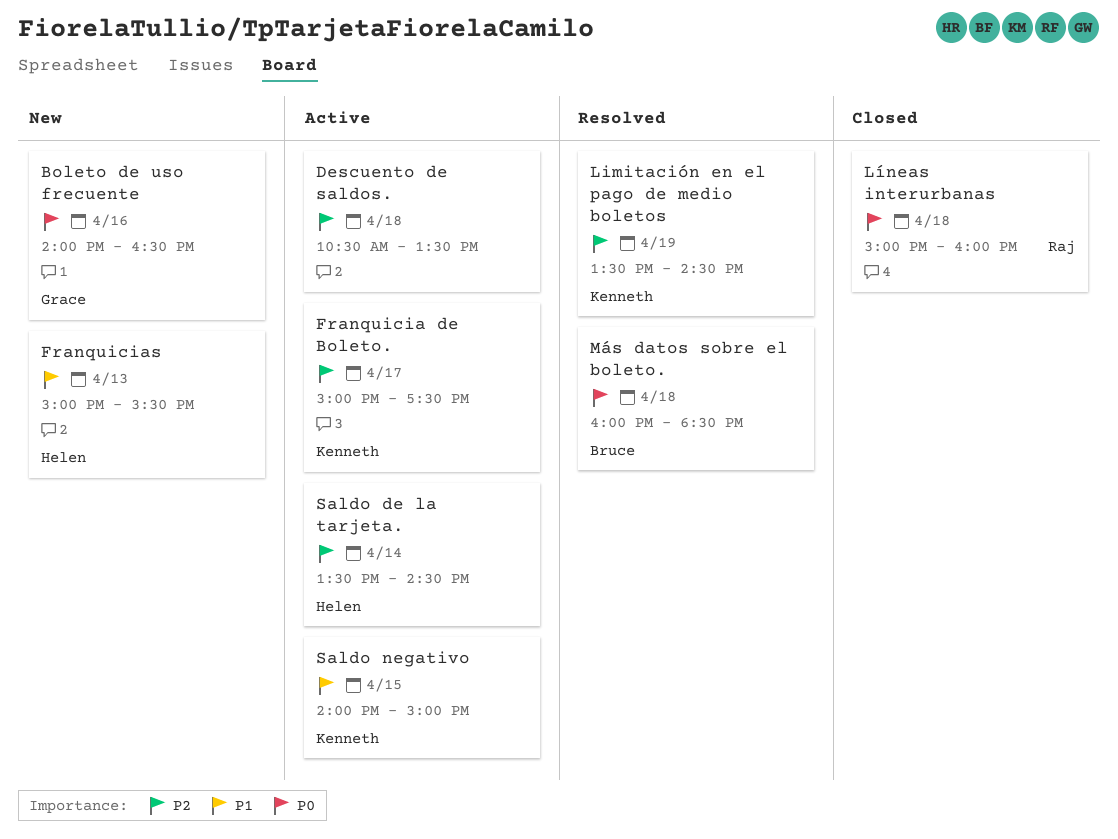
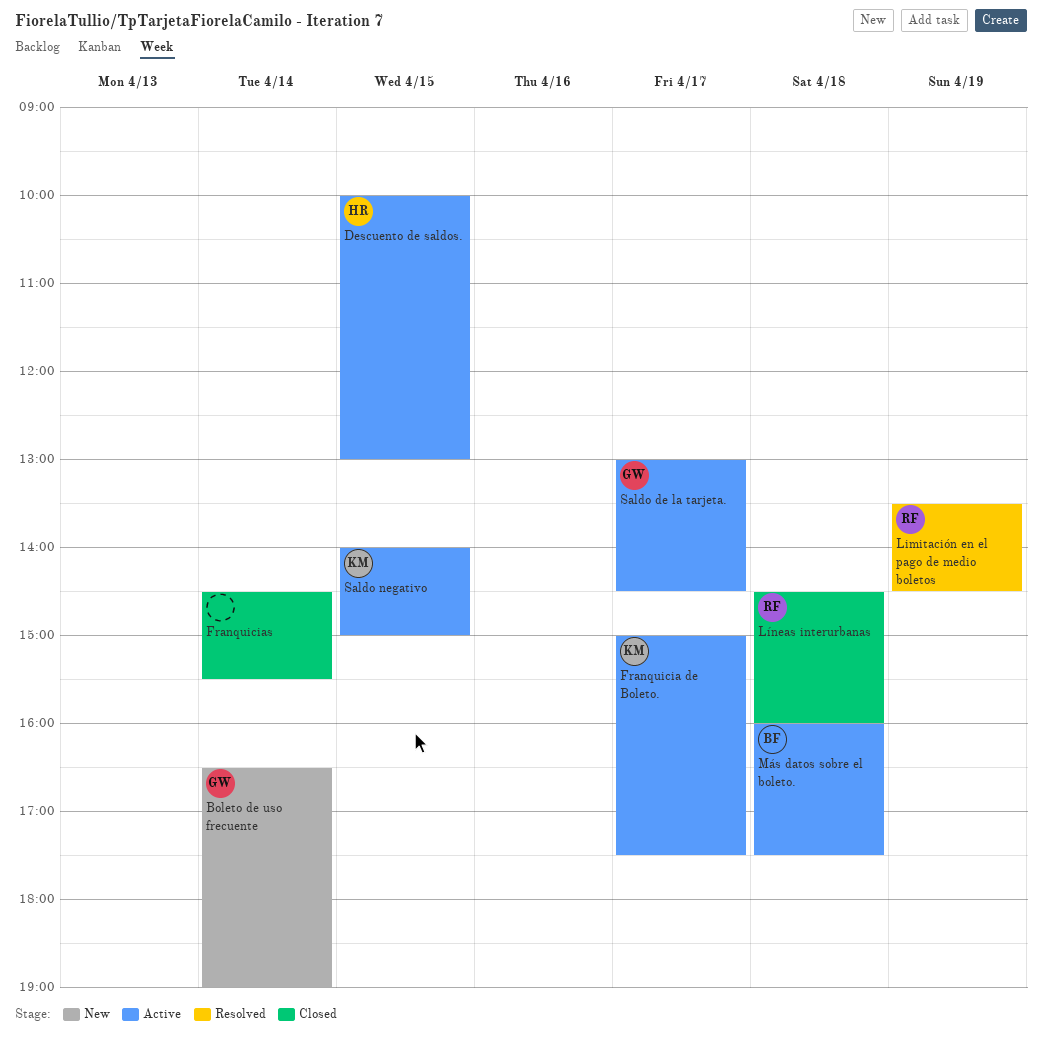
Boleto de uso frecuente, day: Apr 16 -> Apr 14
Boleto de uso frecuente, begins: 14:00 -> 16:30
Boleto de uso frecuente, ends: 16:30 -> 19:00
Descuento de saldos., owner: none -> Helen
Descuento de saldos., day: Apr 18 -> Apr 15
Descuento de saldos., begins: 10:30 -> 10:00
Descuento de saldos., ends: 13:30 -> 13:00
Franquicias, status: New -> Closed
Franquicias, owner: Helen -> none
Franquicias, day: Apr 13 -> Apr 14
Franquicias, begins: 15:00 -> 14:30
Limitación en el pago de medio boletos, owner: Kenneth -> Raj
Líneas interurbanas, begins: 15:00 -> 14:30
Más datos sobre el boleto., status: Resolved -> Active
Más datos sobre el boleto., ends: 18:30 -> 17:30
Saldo de la tarjeta., owner: Helen -> Grace
Saldo de la tarjeta., day: Apr 14 -> Apr 17
Saldo de la tarjeta., begins: 13:30 -> 13:00

